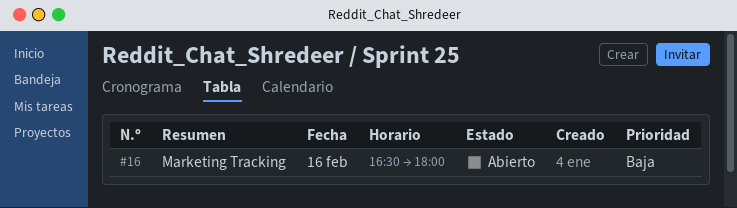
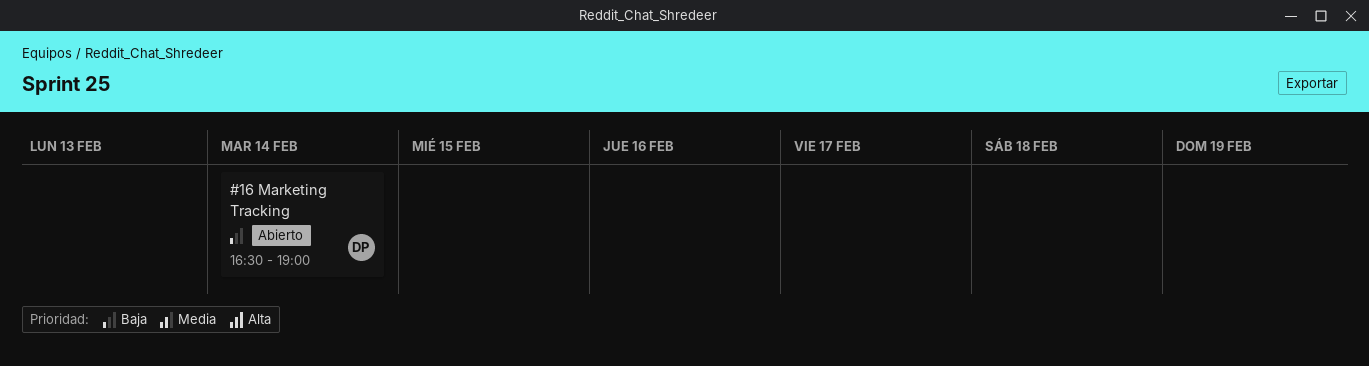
#16, day: Feb 16 -> Feb 14
#16, ends: 18:00 -> 19:00

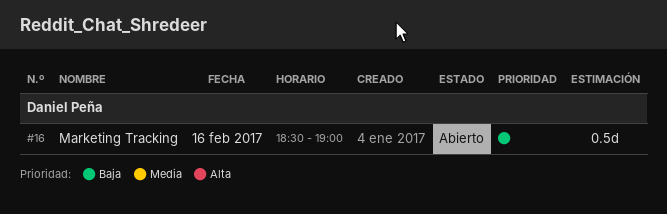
#16, day: Feb 14 -> Feb 16
#16, begins: 16:30 -> 18:30

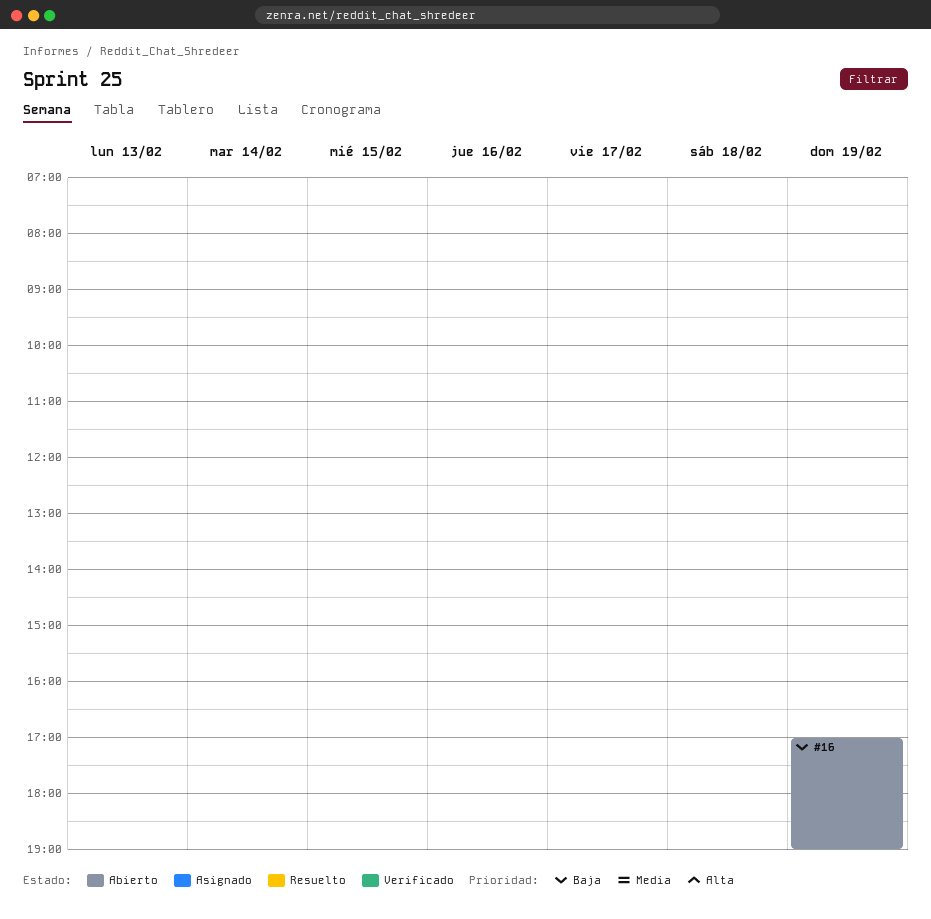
#16, day: Feb 16 -> Feb 19
#16, begins: 18:30 -> 17:00

